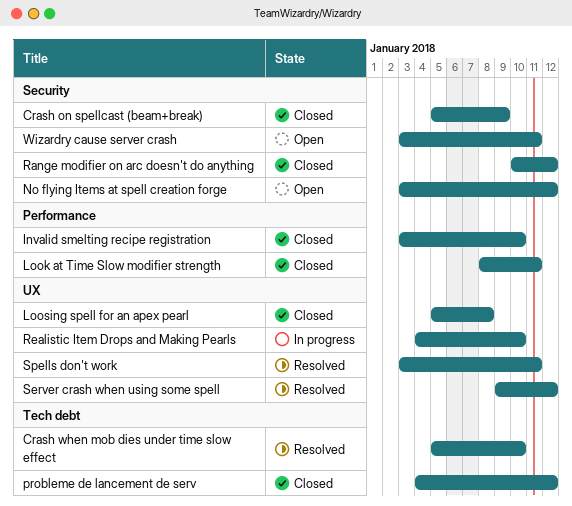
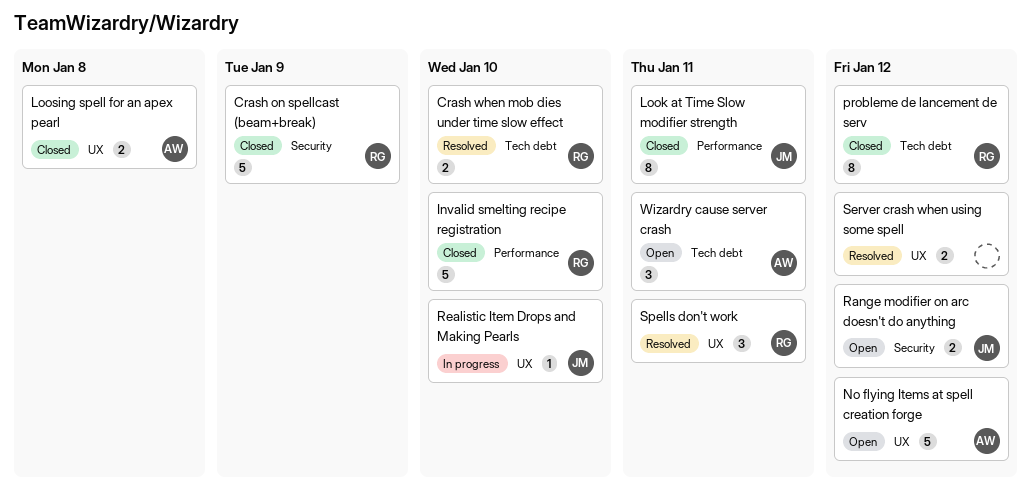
No flying Items at spell creation forge, label: Security -> UX
Range modifier on arc doesn't do anything, status: Closed -> Open
Wizardry cause server crash, label: Security -> Tech debt

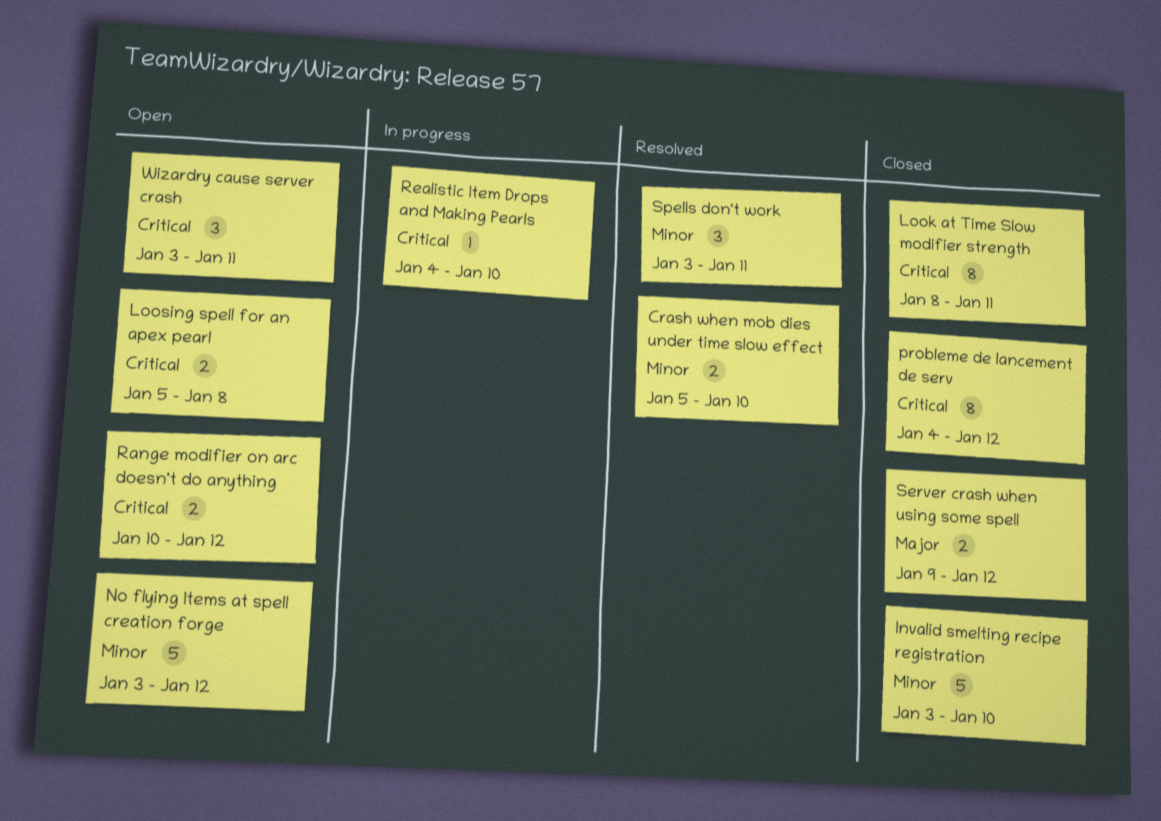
Crash on spellcast (beam+break): present -> none
Loosing spell for an apex pearl, status: Closed -> Open
Server crash when using some spell, status: Resolved -> Closed

